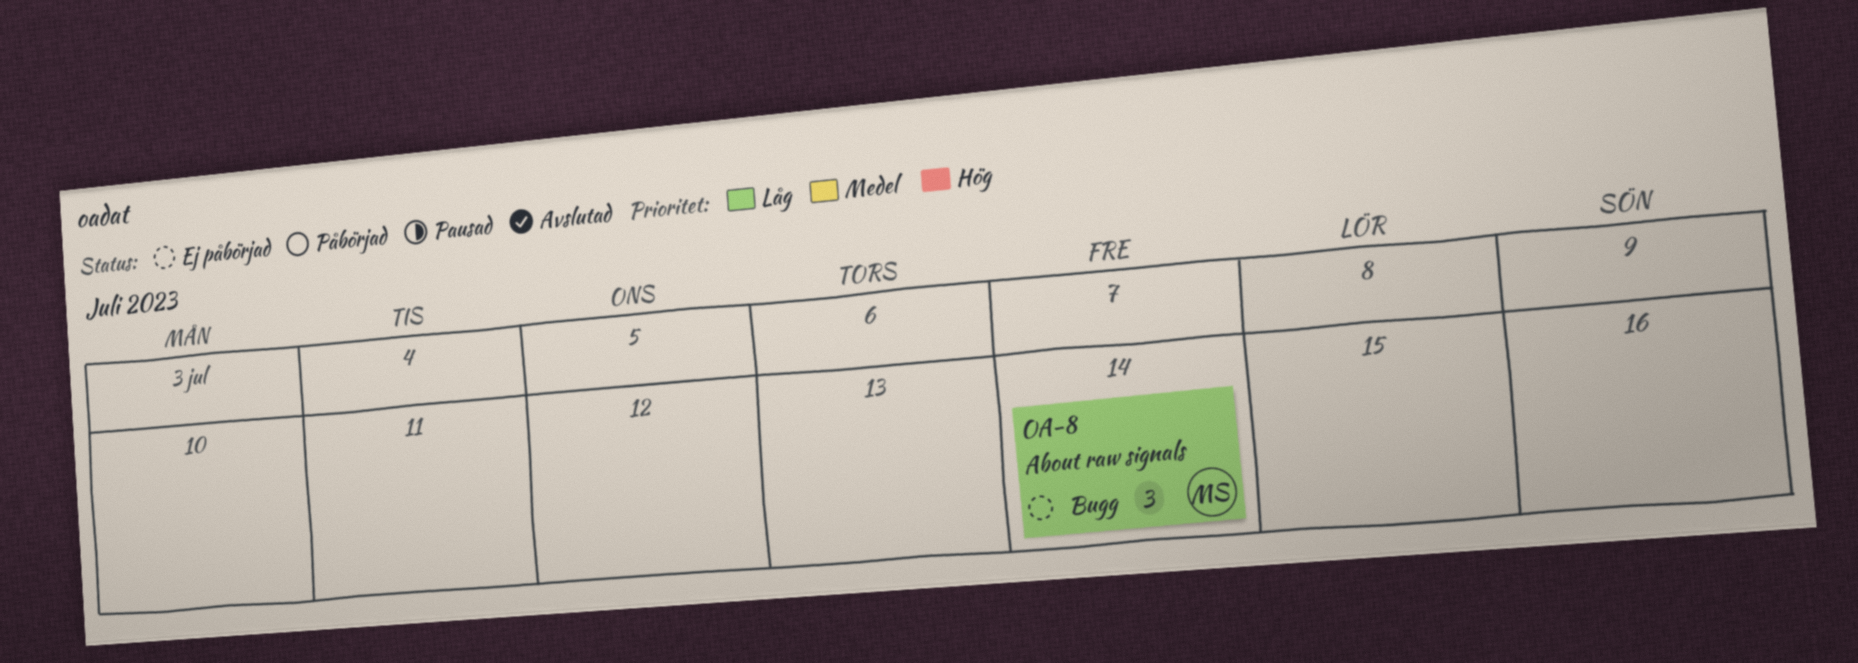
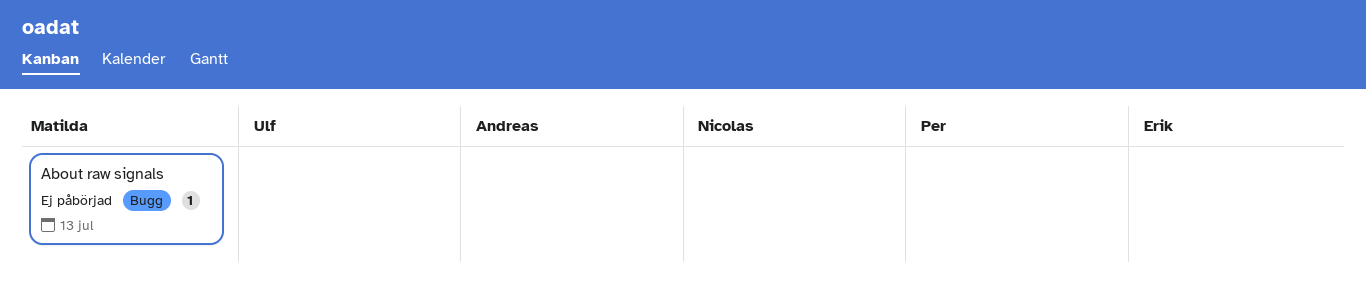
About raw signals, estimate: 3 -> 1
About raw signals, due: Jul 14 -> Jul 13

